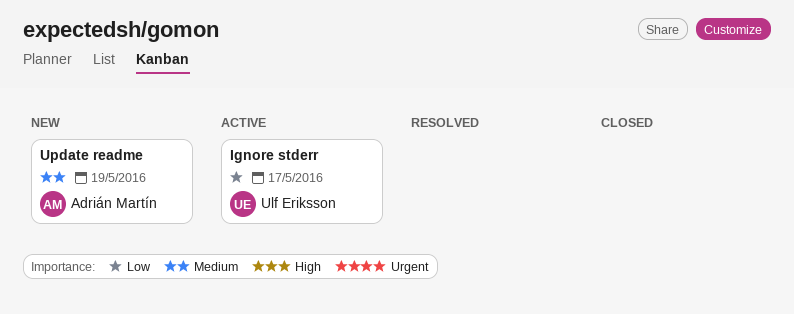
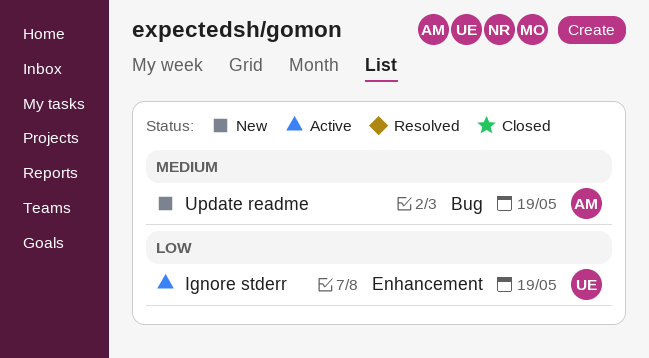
Ignore stderr, due: May 17 -> May 19

